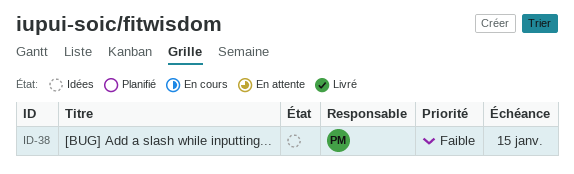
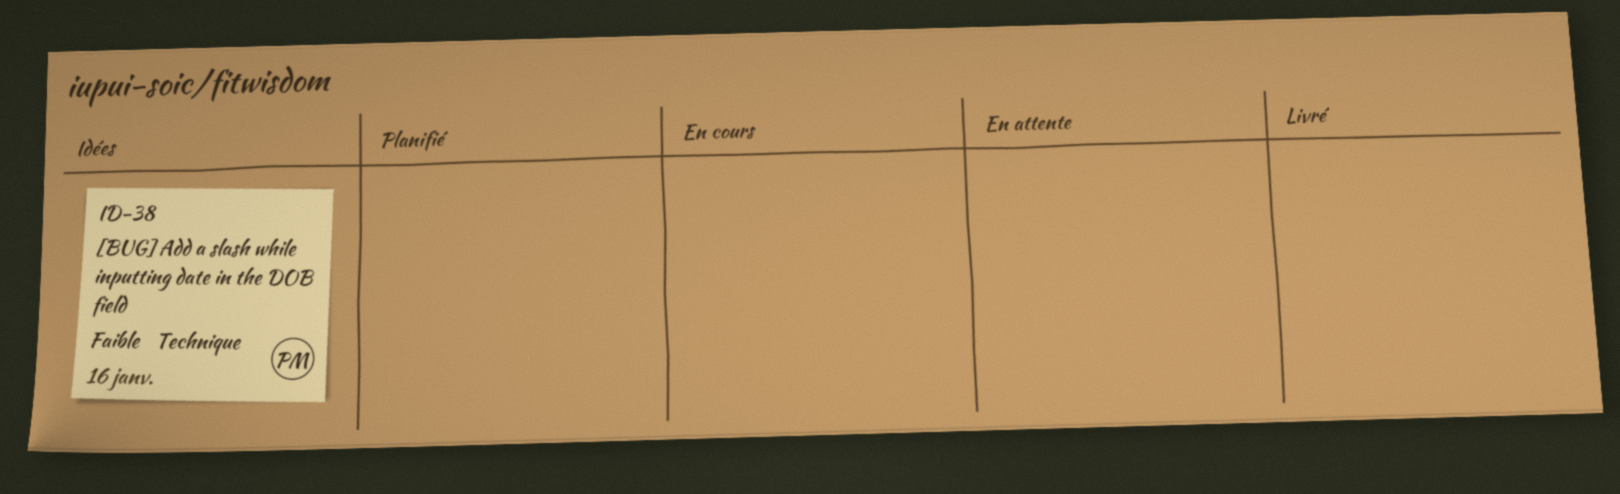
ID-38, due: Jan 15 -> Jan 16

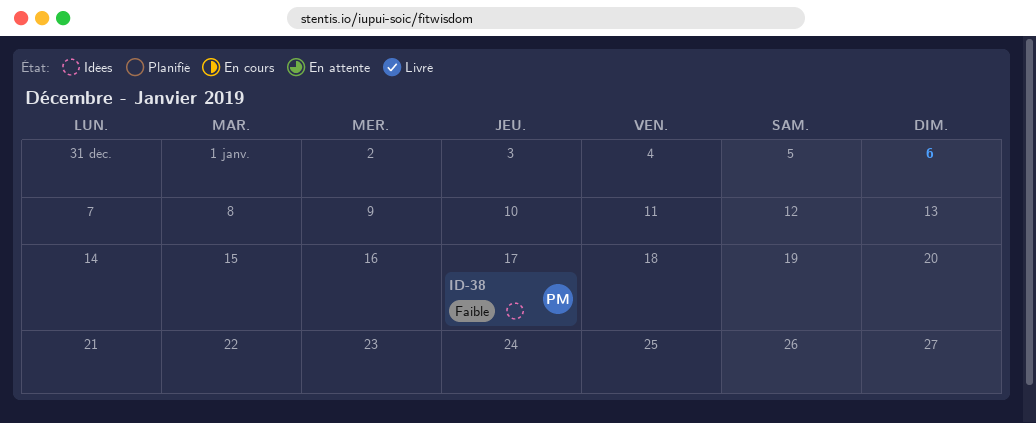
ID-38, due: Jan 16 -> Jan 17

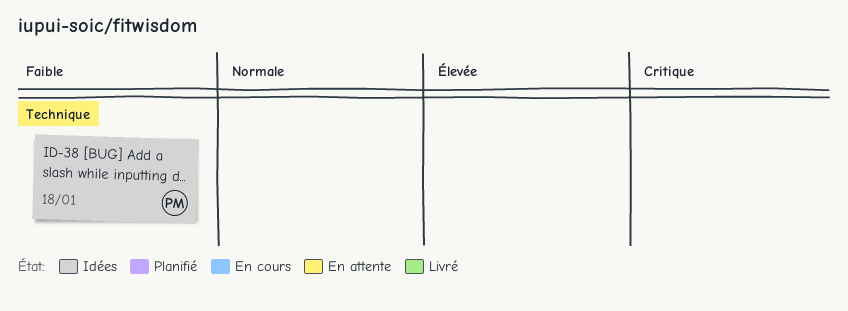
ID-38, due: Jan 17 -> Jan 18

